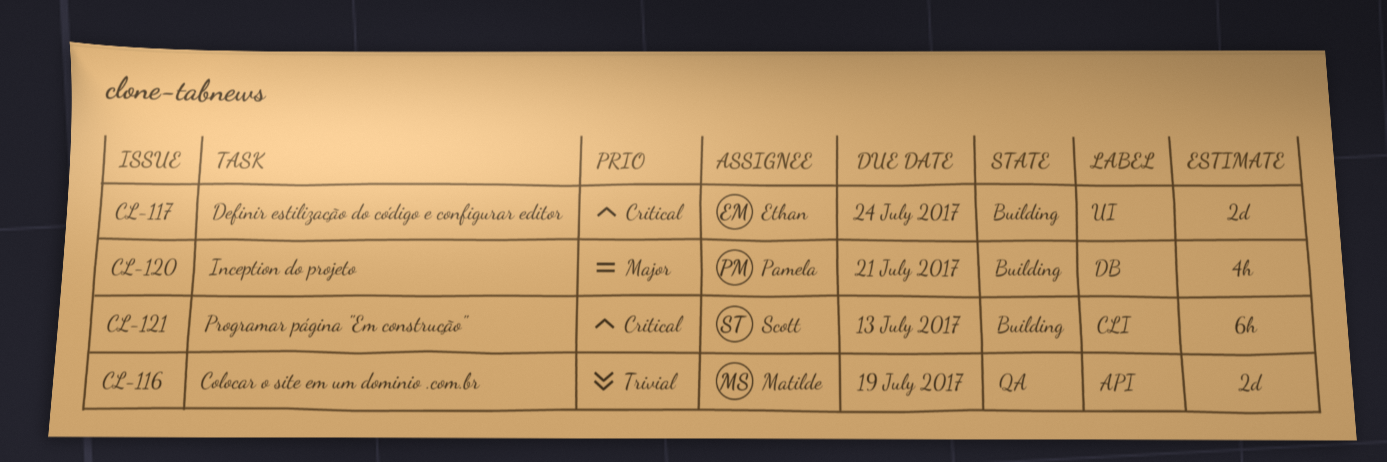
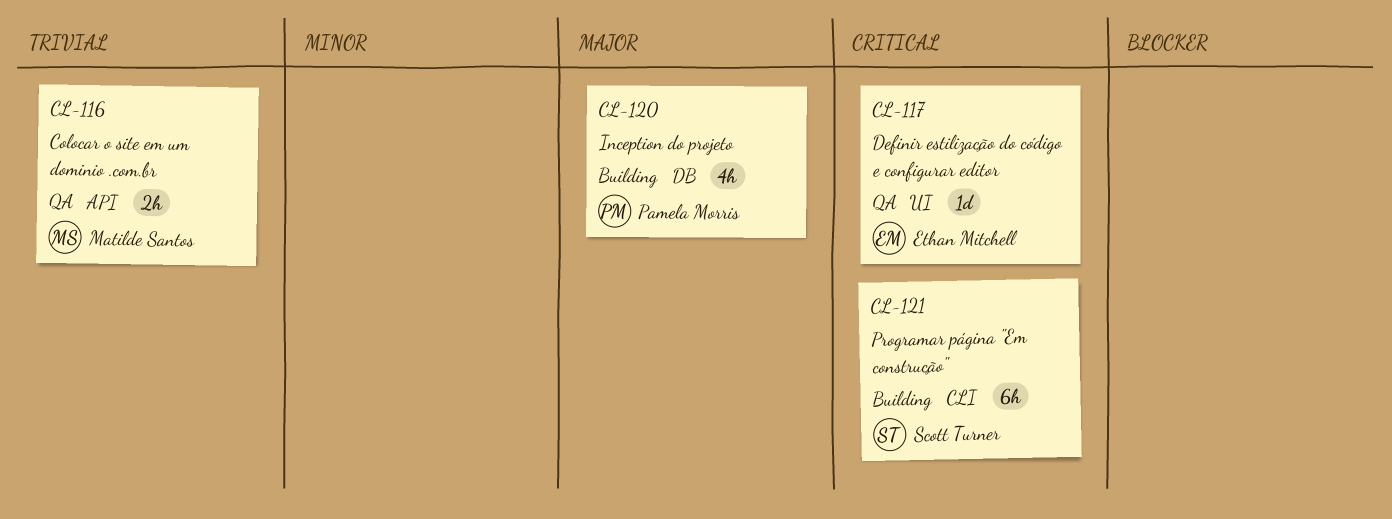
CL-116, estimate: 2d -> 2h
CL-117, status: Building -> QA
CL-117, estimate: 2d -> 1d

